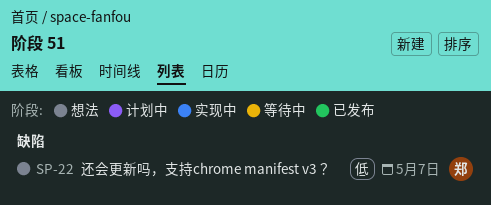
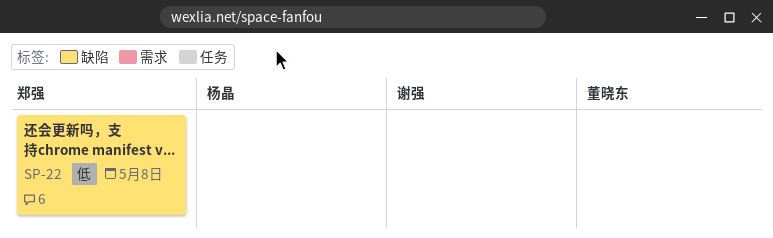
SP-22, due: May 7 -> May 8

